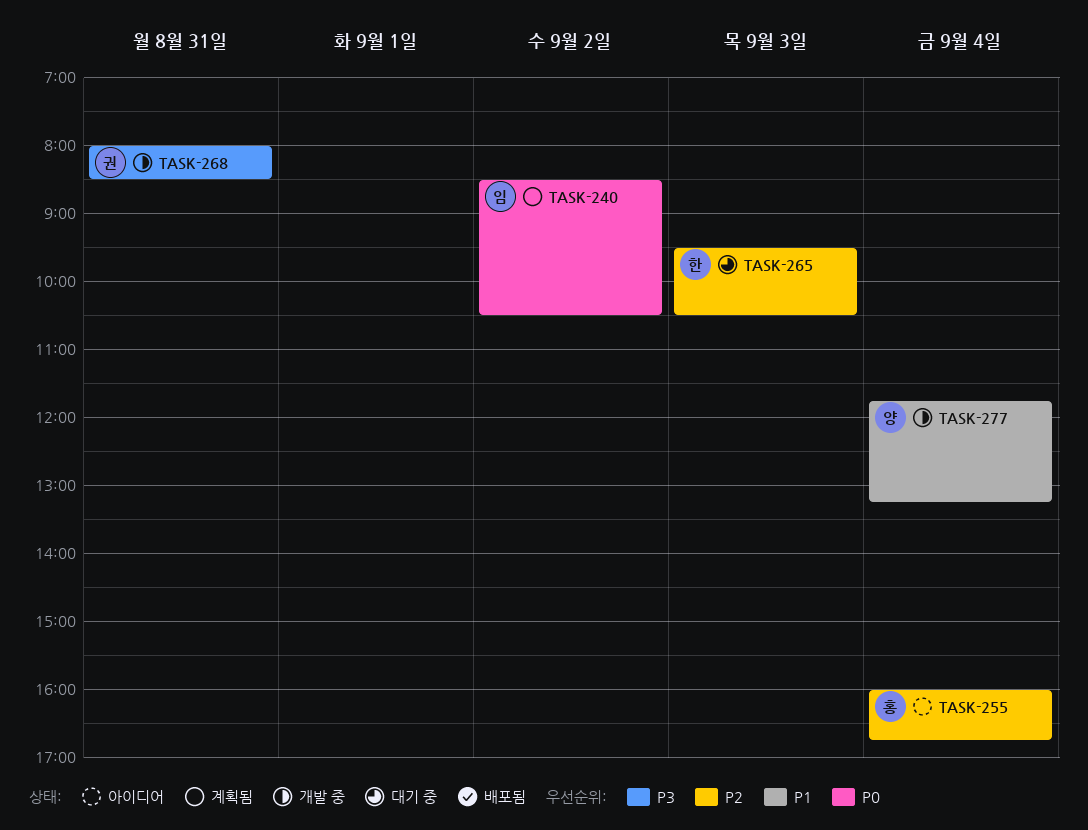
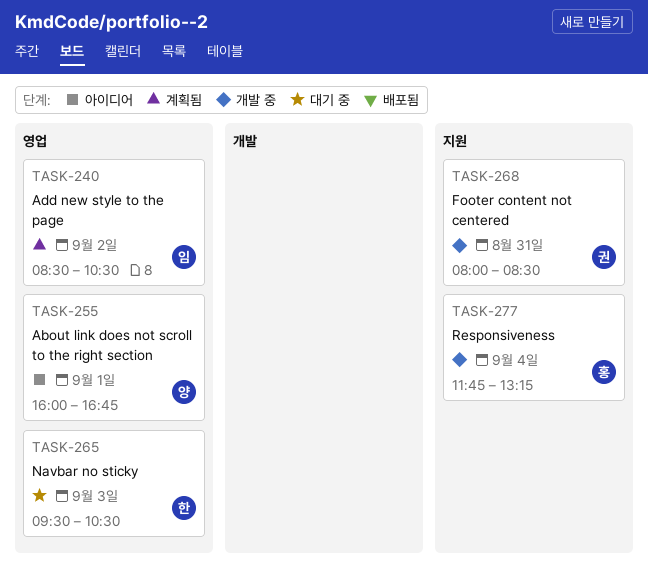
TASK-255, owner: 홍 -> 양
TASK-255, day: Sep 4 -> Sep 1
TASK-277, owner: 양 -> 홍

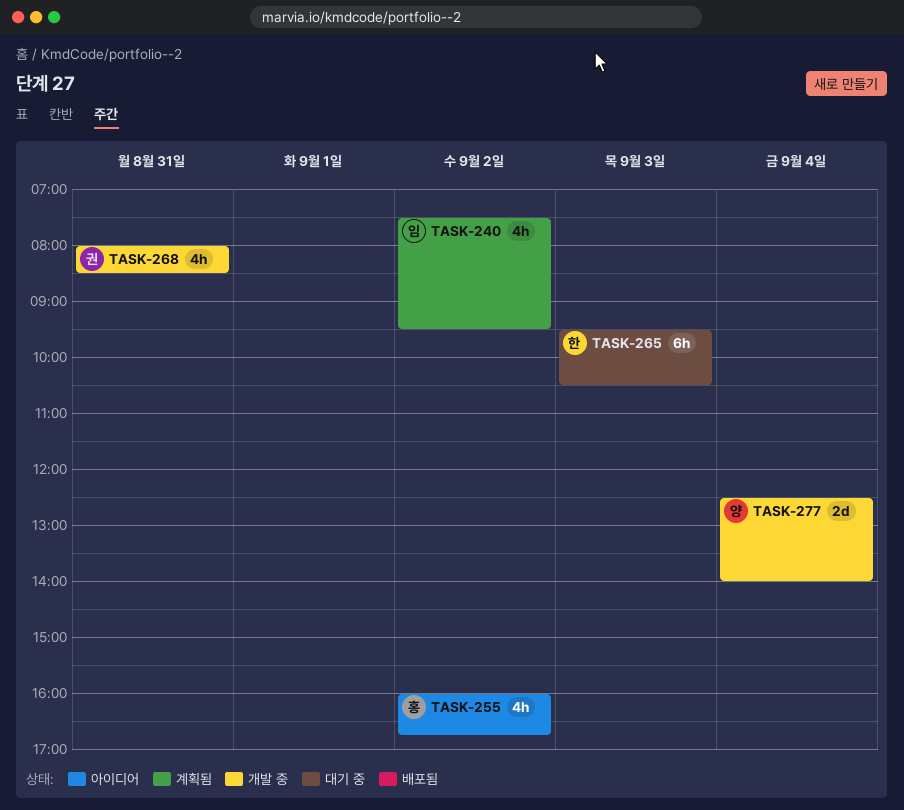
TASK-240, begins: 08:30 -> 07:30
TASK-240, ends: 10:30 -> 09:30
TASK-255, owner: 양 -> 홍
TASK-255, day: Sep 1 -> Sep 2
TASK-277, owner: 홍 -> 양
TASK-277, begins: 11:45 -> 12:30
TASK-277, ends: 13:15 -> 14:00

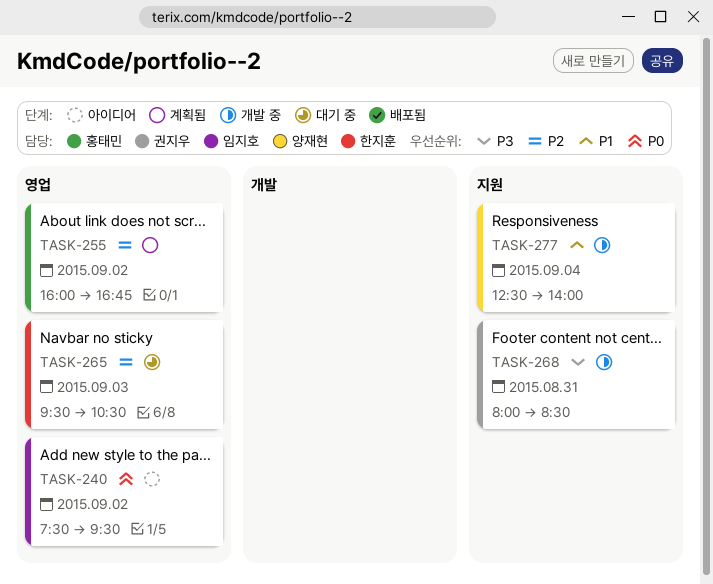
TASK-240, status: 계획됨 -> 아이디어
TASK-255, status: 아이디어 -> 계획됨

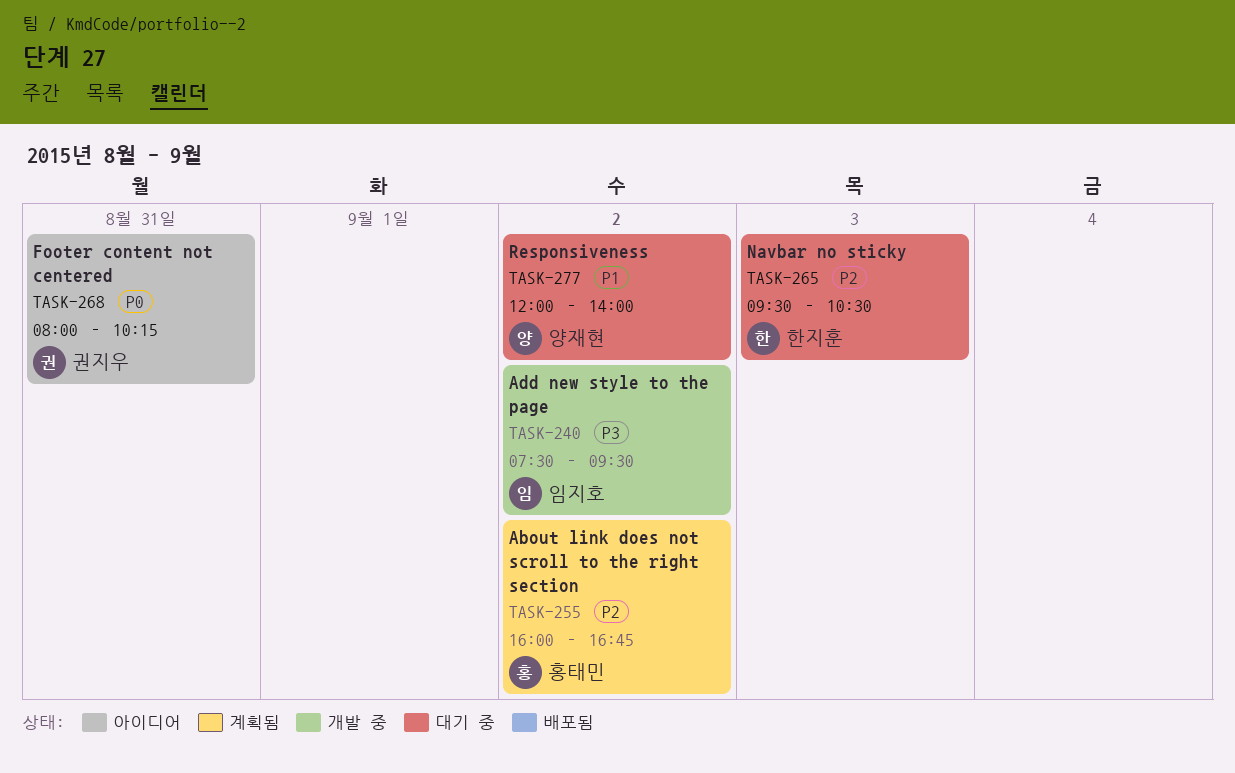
TASK-240, status: 아이디어 -> 개발 중
TASK-240, priority: P0 -> P3
TASK-268, status: 개발 중 -> 아이디어
TASK-268, priority: P3 -> P0
TASK-268, ends: 08:30 -> 10:15
TASK-277, status: 개발 중 -> 대기 중
TASK-277, day: Sep 4 -> Sep 2
TASK-277, begins: 12:30 -> 12:00

